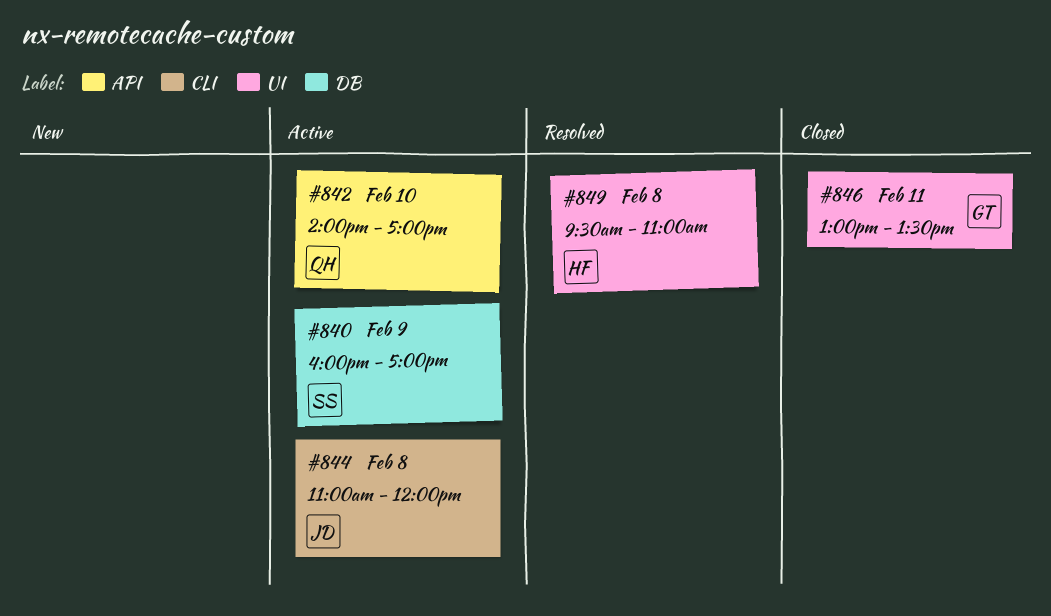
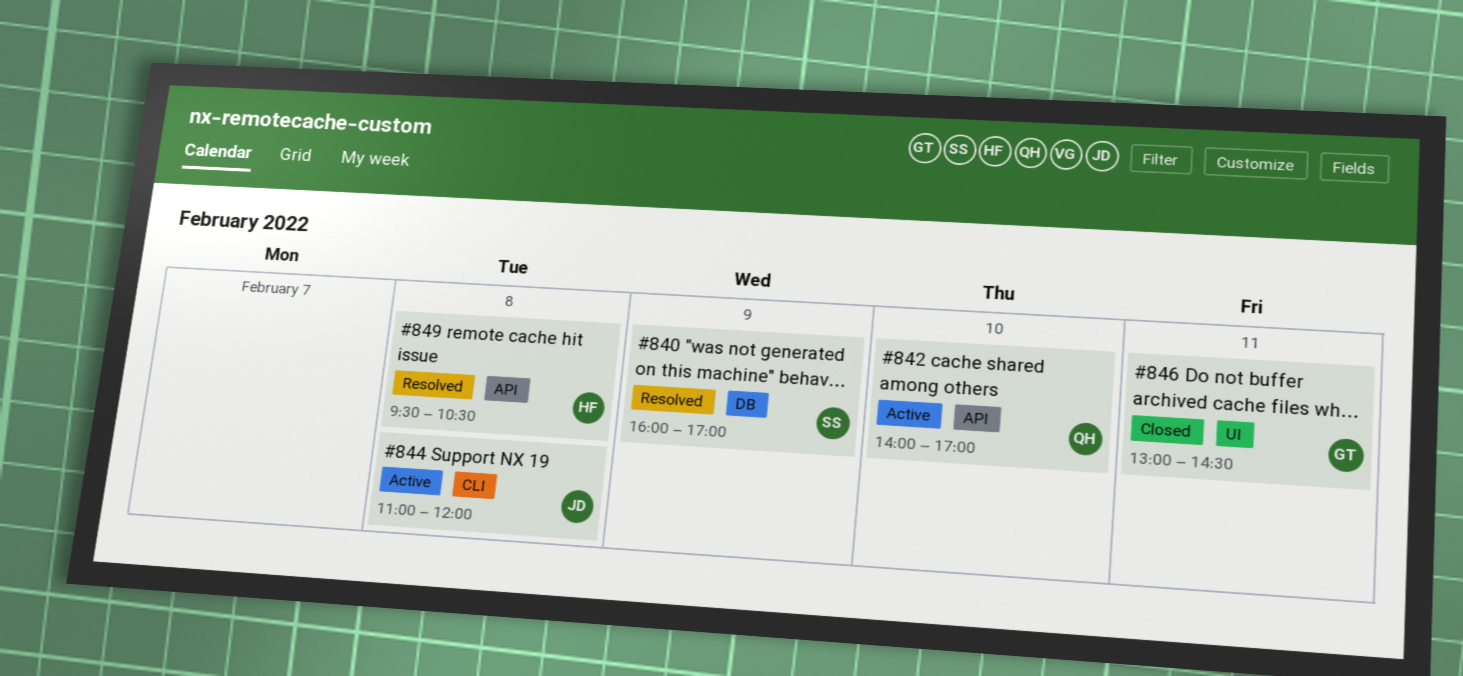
#840, status: Active -> Resolved
#846, ends: 13:30 -> 14:30
#849, label: UI -> API
#849, ends: 11:00 -> 10:30

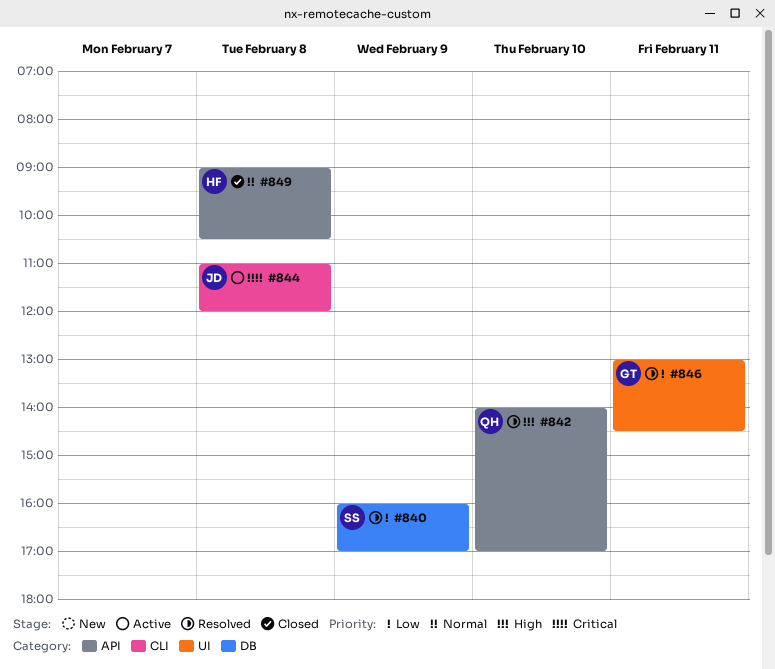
#842, status: Active -> Resolved
#846, status: Closed -> Resolved
#849, status: Resolved -> Closed
#849, begins: 09:30 -> 09:00

